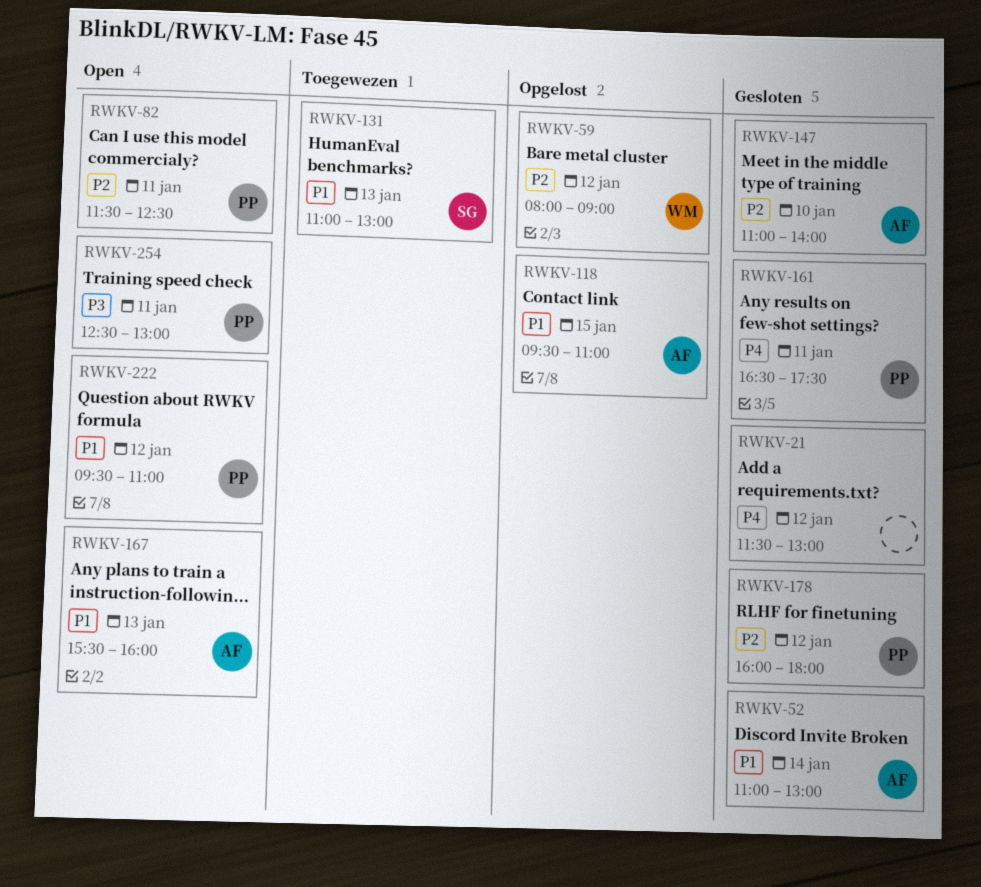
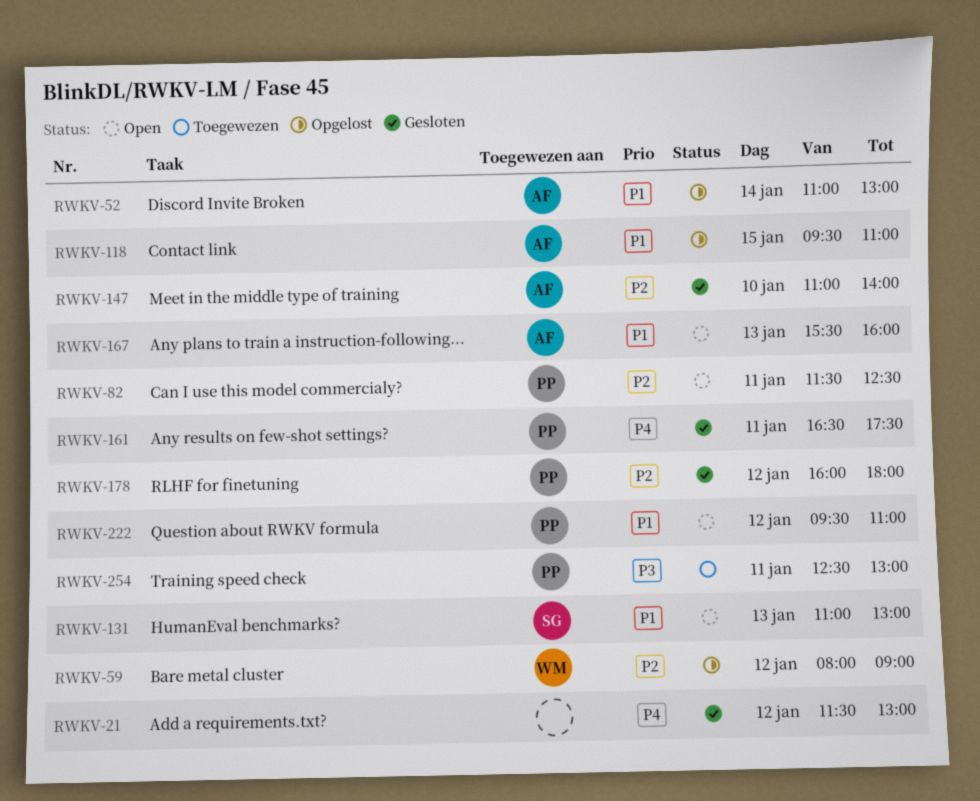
RWKV-52, status: Gesloten -> Opgelost
RWKV-131, status: Toegewezen -> Open
RWKV-254, status: Open -> Toegewezen

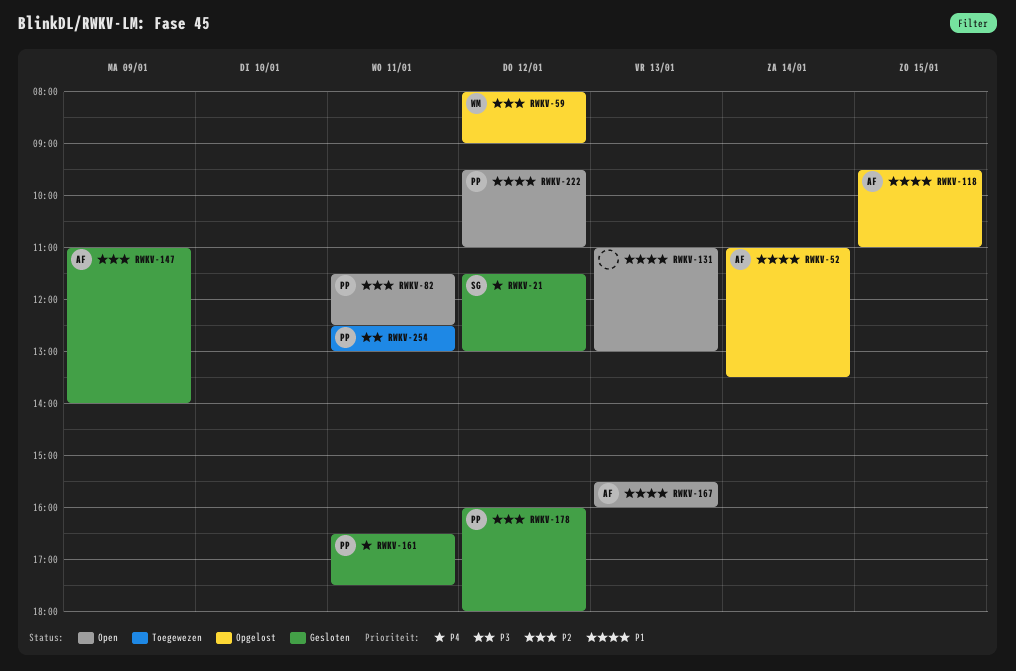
RWKV-21, owner: none -> SG
RWKV-52, ends: 13:00 -> 13:30
RWKV-131, owner: SG -> none
RWKV-147, day: Jan 10 -> Jan 9

